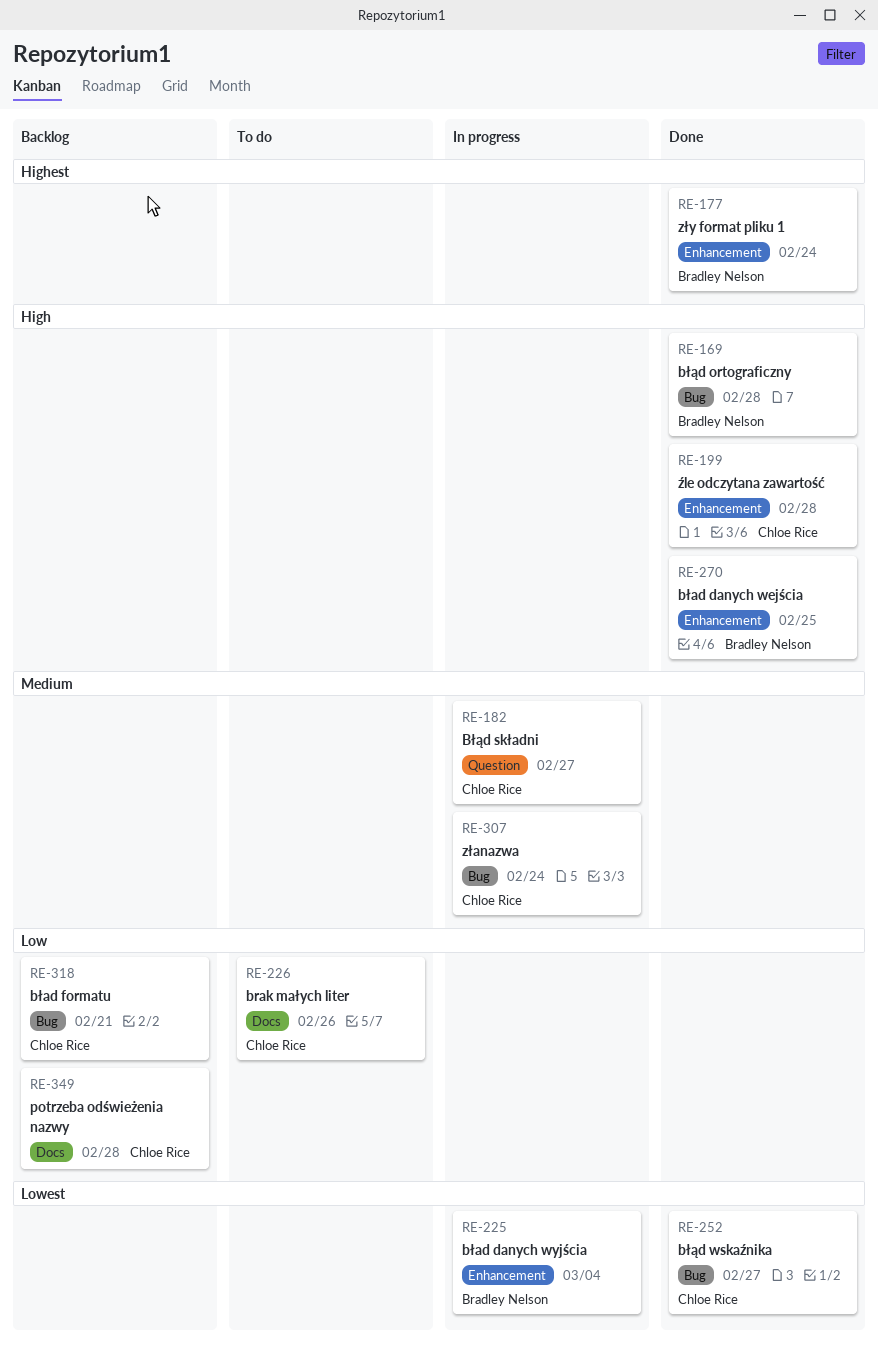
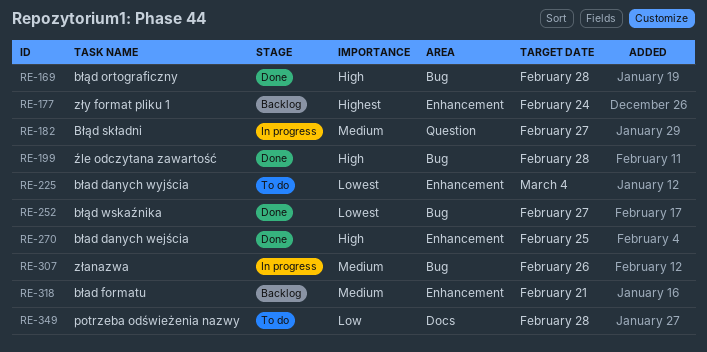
RE-177, status: Done -> Backlog
RE-199, label: Enhancement -> Bug
RE-225, status: In progress -> To do
RE-226: present -> none
RE-307, due: Feb 24 -> Feb 26
RE-318, priority: Low -> Medium
RE-318, label: Bug -> Enhancement
RE-349, status: Backlog -> To do

